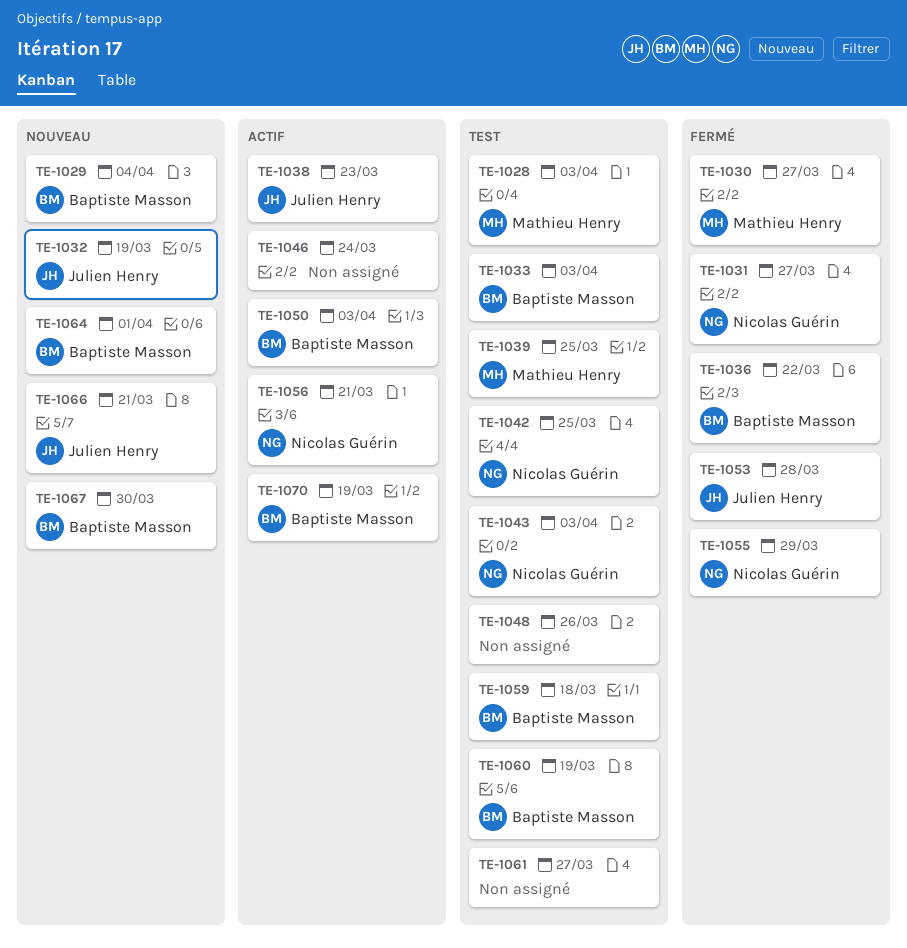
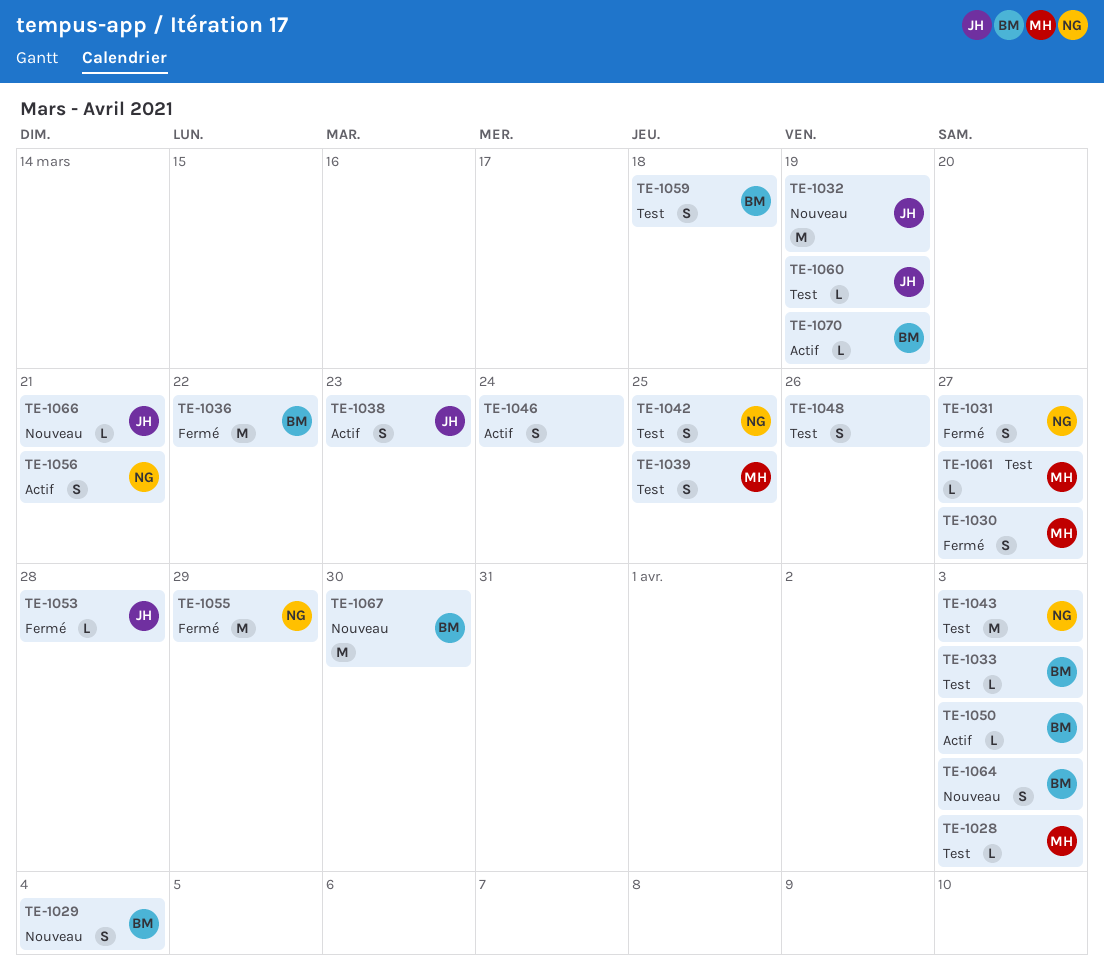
TE-1060, owner: Baptiste Masson -> Julien Henry
TE-1061, owner: none -> Mathieu Henry
TE-1064, due: Apr 1 -> Apr 3

